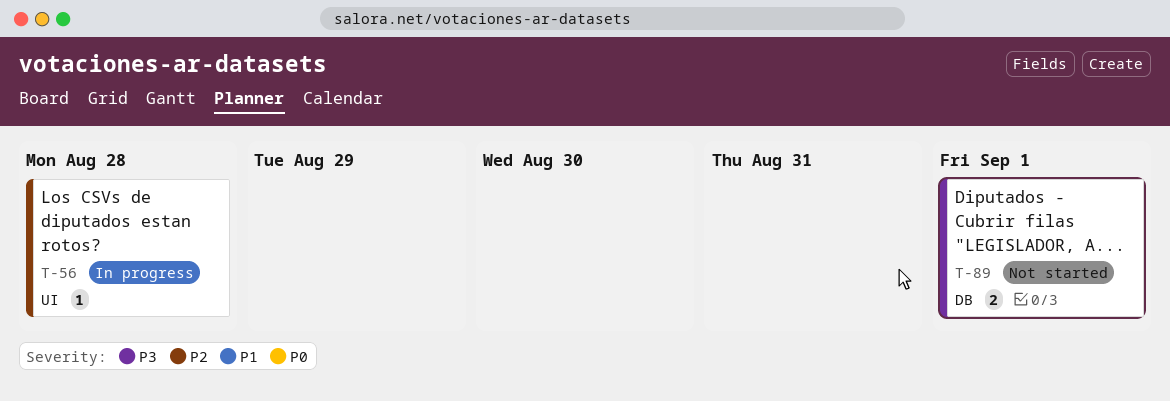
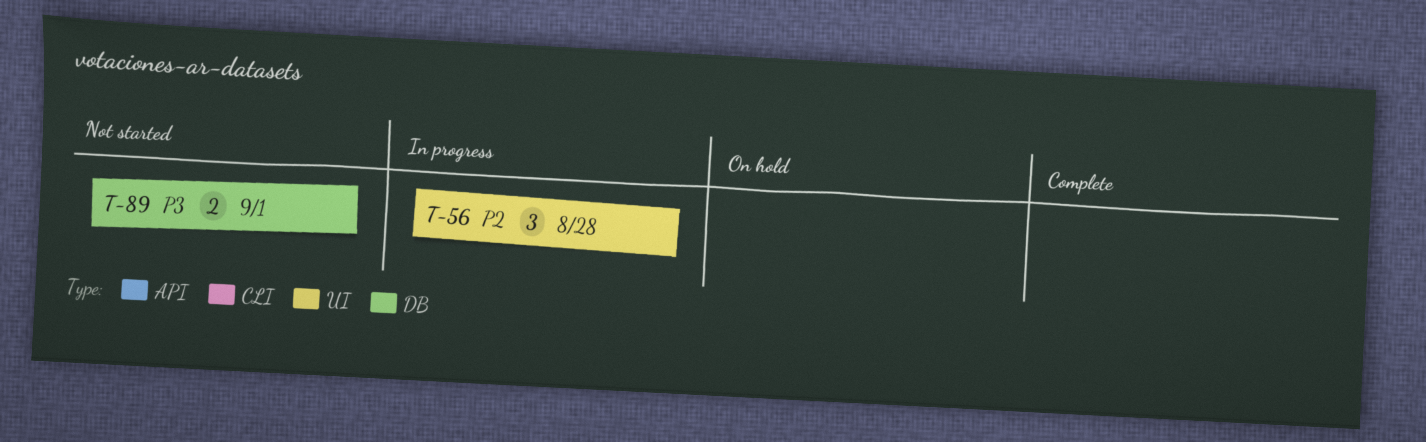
T-56, estimate: 1 -> 3

